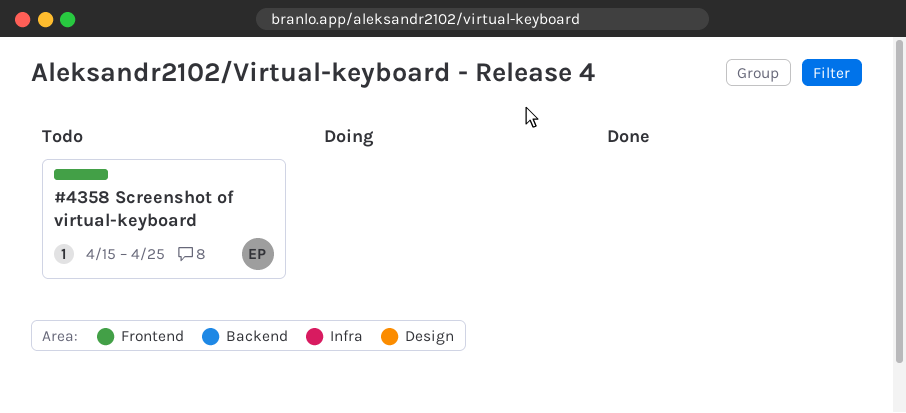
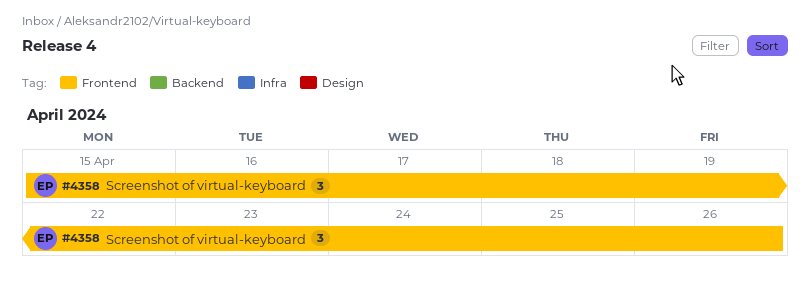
#4358, estimate: 1 -> 3
#4358, due: Apr 25 -> Apr 26

